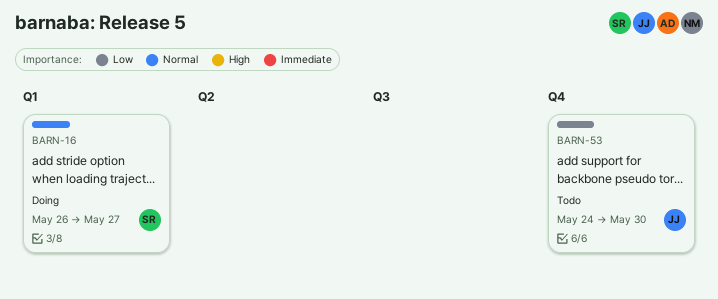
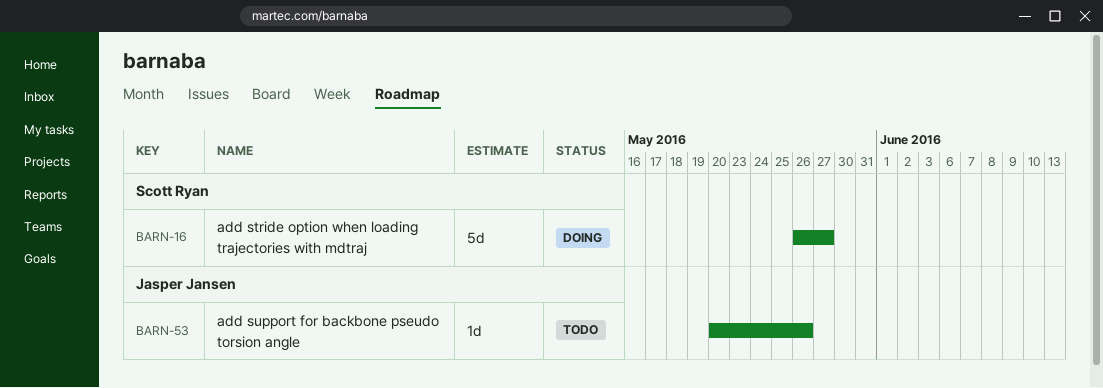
BARN-53, start: May 24 -> May 20
BARN-53, due: May 30 -> May 26

